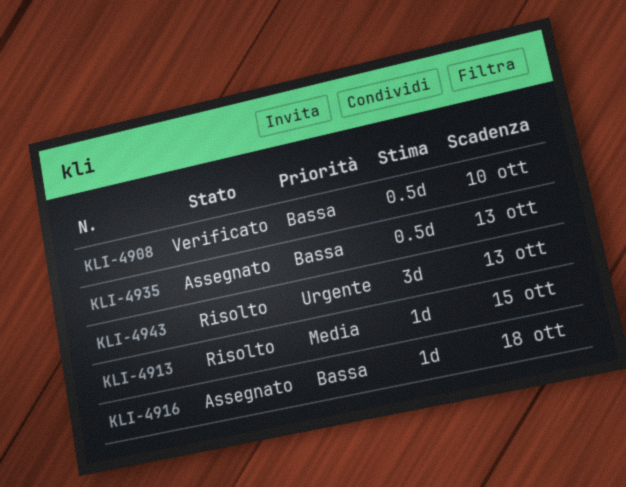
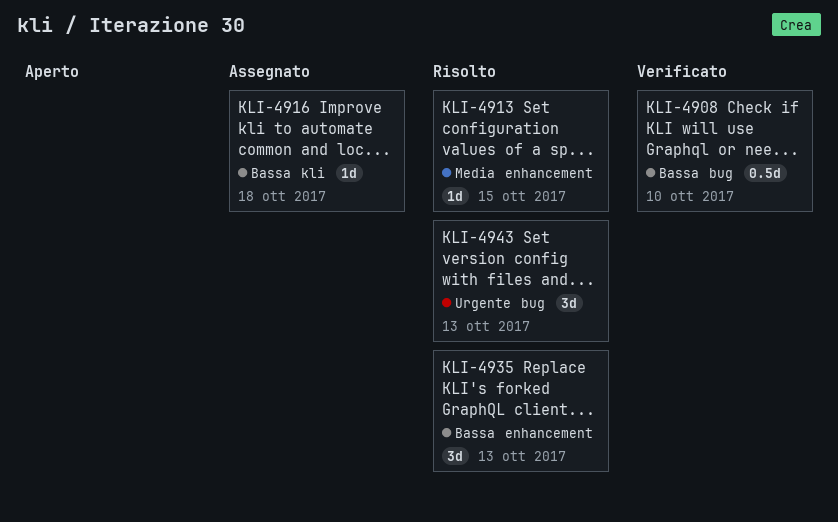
KLI-4935, status: Assegnato -> Risolto
KLI-4935, estimate: 0.5d -> 3d

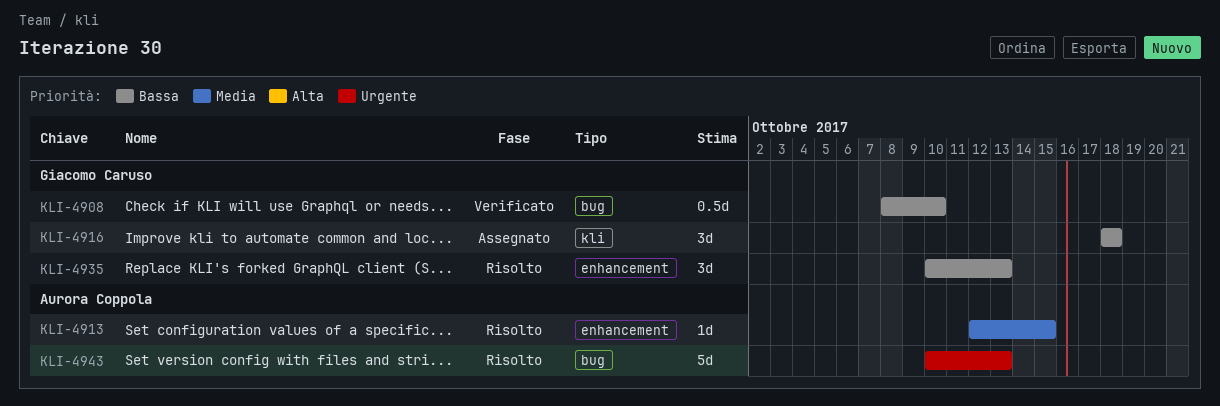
KLI-4916, estimate: 1d -> 3d
KLI-4943, estimate: 3d -> 5d

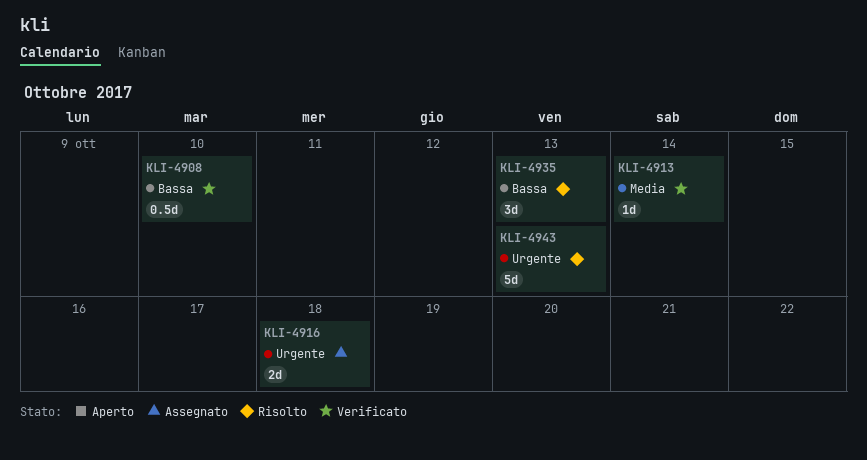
KLI-4913, status: Risolto -> Verificato
KLI-4913, due: Oct 15 -> Oct 14
KLI-4916, priority: Bassa -> Urgente
KLI-4916, estimate: 3d -> 2d

